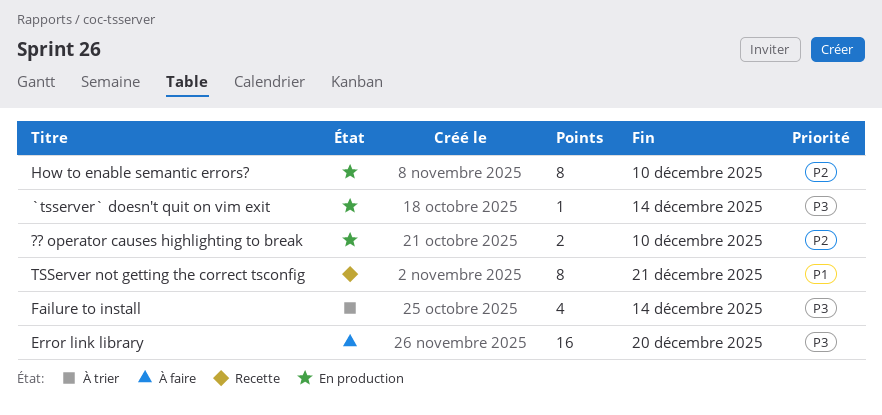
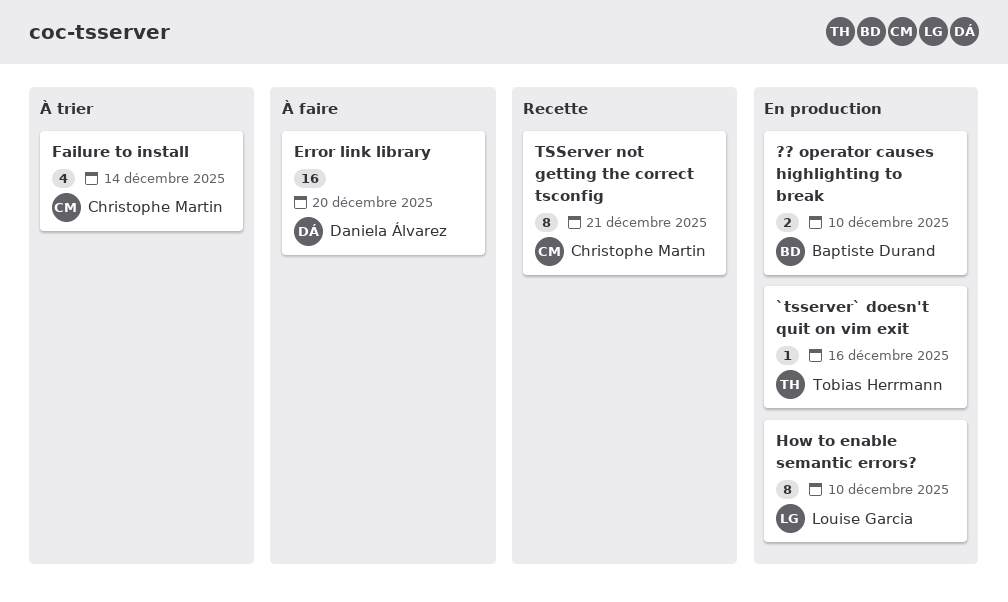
`tsserver` doesn't quit on vim exit, due: Dec 14 -> Dec 16

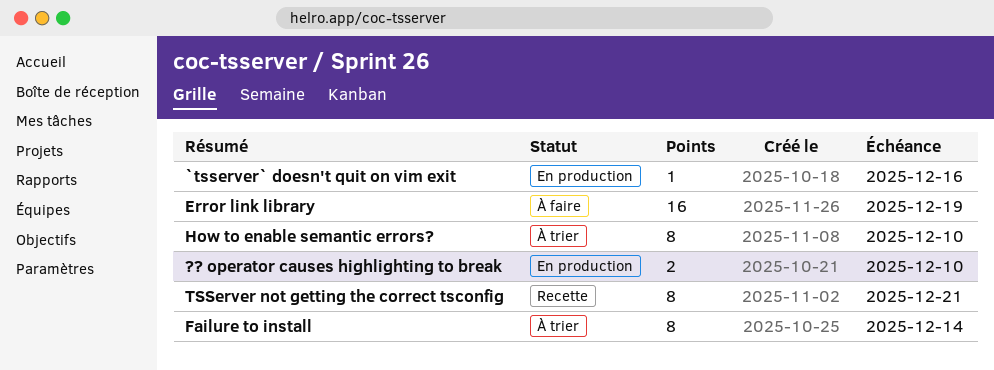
Error link library, due: Dec 20 -> Dec 19
Failure to install, estimate: 4 -> 8
How to enable semantic errors?, status: En production -> À trier

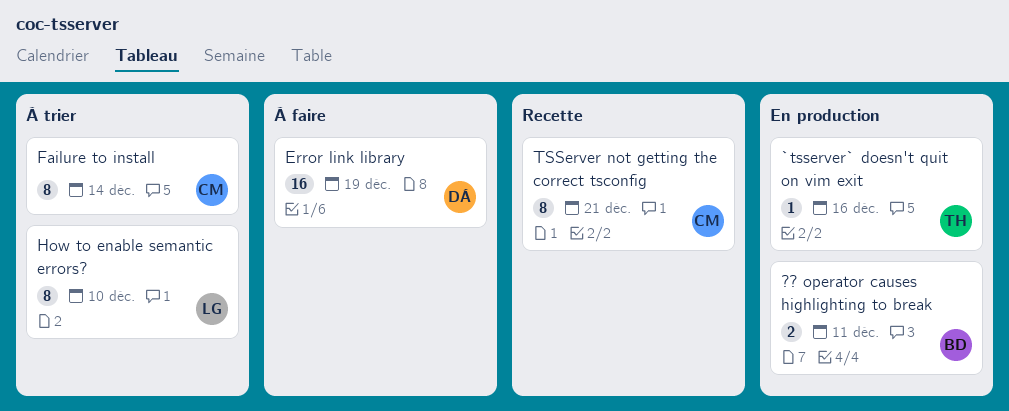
?? operator causes highlighting to break, due: Dec 10 -> Dec 11

